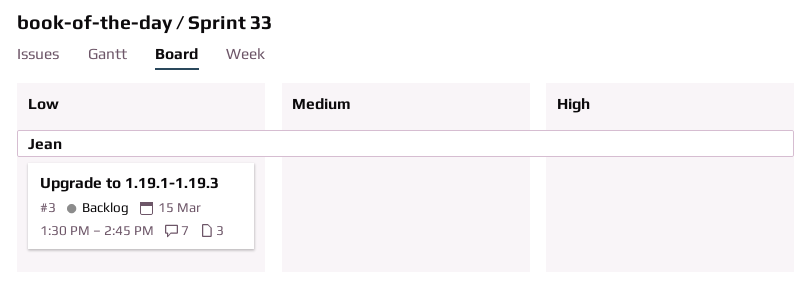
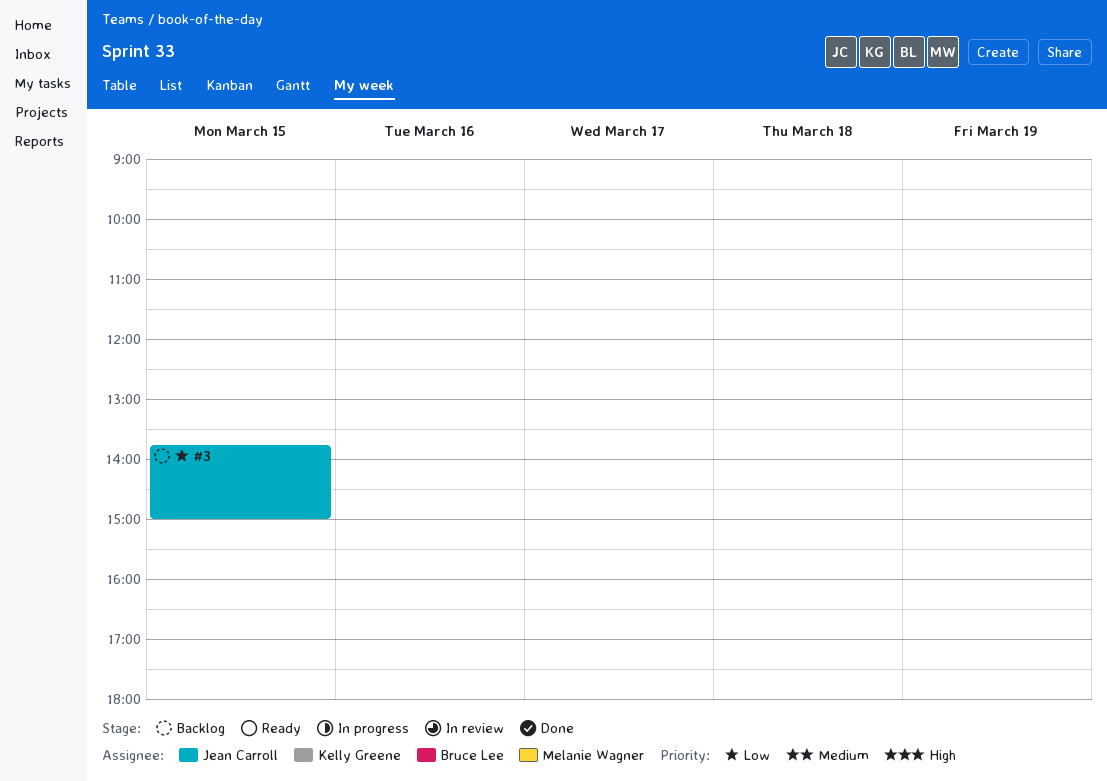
#3, begins: 13:30 -> 13:45
#3, ends: 14:45 -> 15:00

